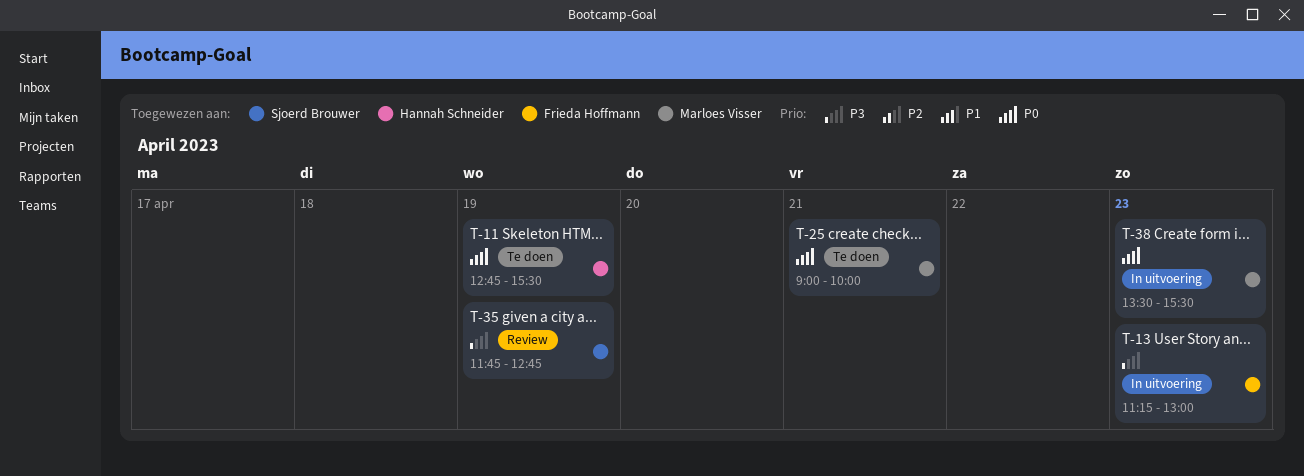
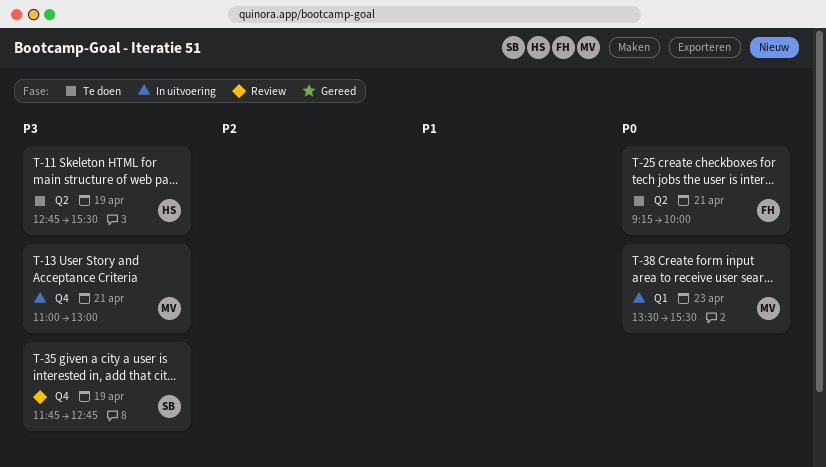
T-11, priority: P0 -> P3
T-13, owner: Frieda Hoffmann -> Marloes Visser
T-13, day: Apr 23 -> Apr 21
T-13, begins: 11:15 -> 11:00
T-25, owner: Marloes Visser -> Frieda Hoffmann
T-25, begins: 09:00 -> 09:15

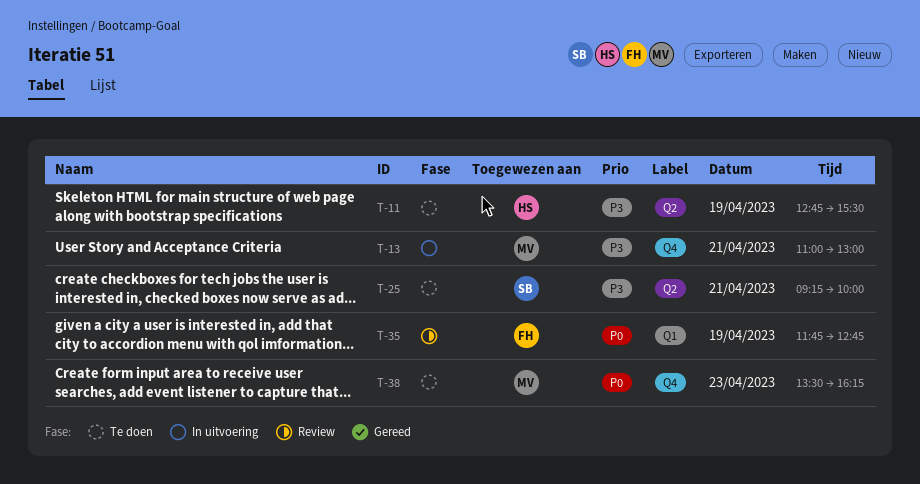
T-25, owner: FH -> SB
T-25, priority: P0 -> P3
T-35, owner: SB -> FH
T-35, priority: P3 -> P0
T-35, label: Q4 -> Q1
T-38, status: In uitvoering -> Te doen
T-38, label: Q1 -> Q4
T-38, ends: 15:30 -> 16:15

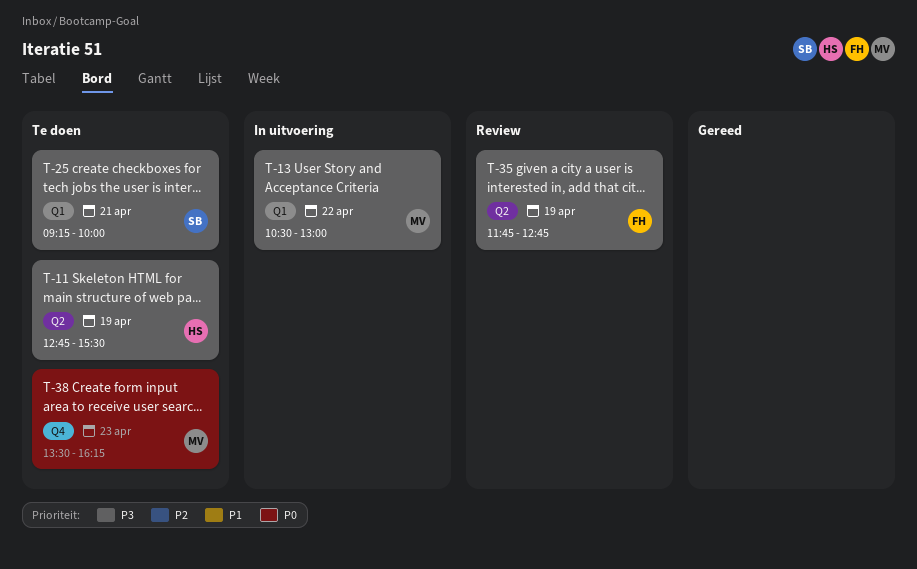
T-13, label: Q4 -> Q1
T-13, day: Apr 21 -> Apr 22
T-13, begins: 11:00 -> 10:30
T-25, label: Q2 -> Q1
T-35, priority: P0 -> P3
T-35, label: Q1 -> Q2

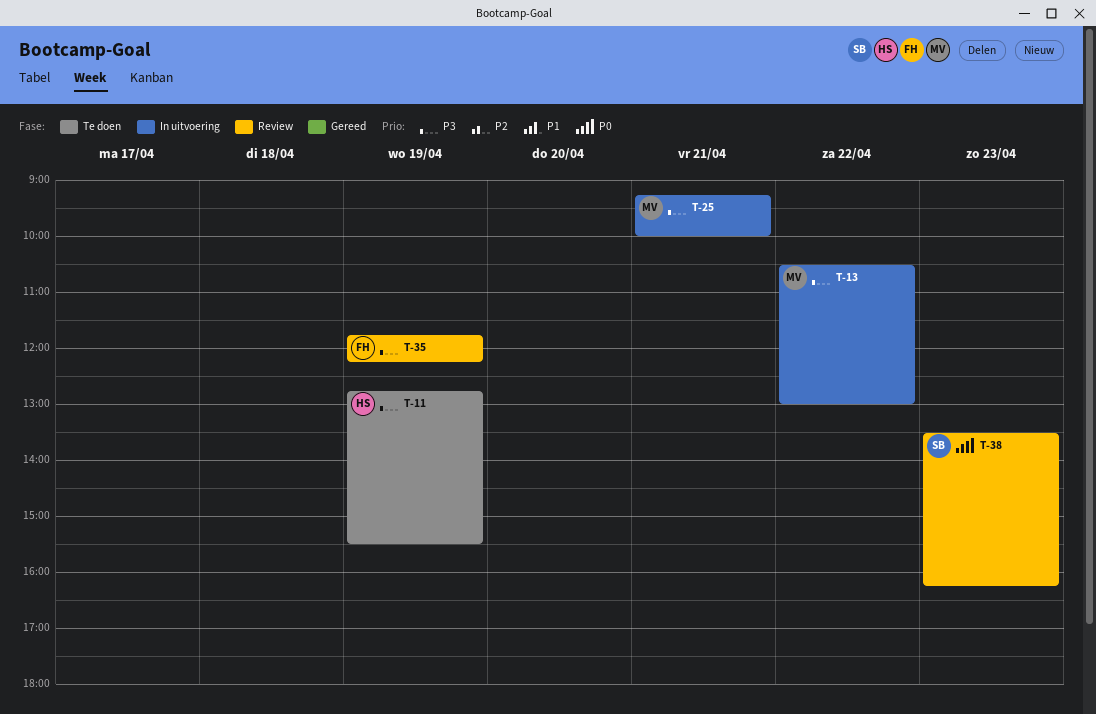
T-25, status: Te doen -> In uitvoering
T-25, owner: SB -> MV
T-35, ends: 12:45 -> 12:15
T-38, status: Te doen -> Review
T-38, owner: MV -> SB

